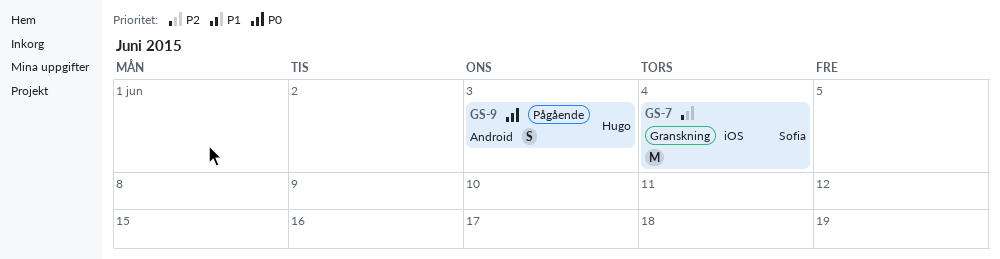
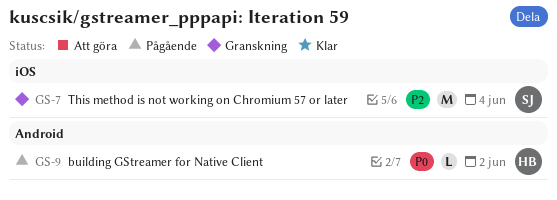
GS-9, estimate: S -> L
GS-9, due: Jun 3 -> Jun 2

